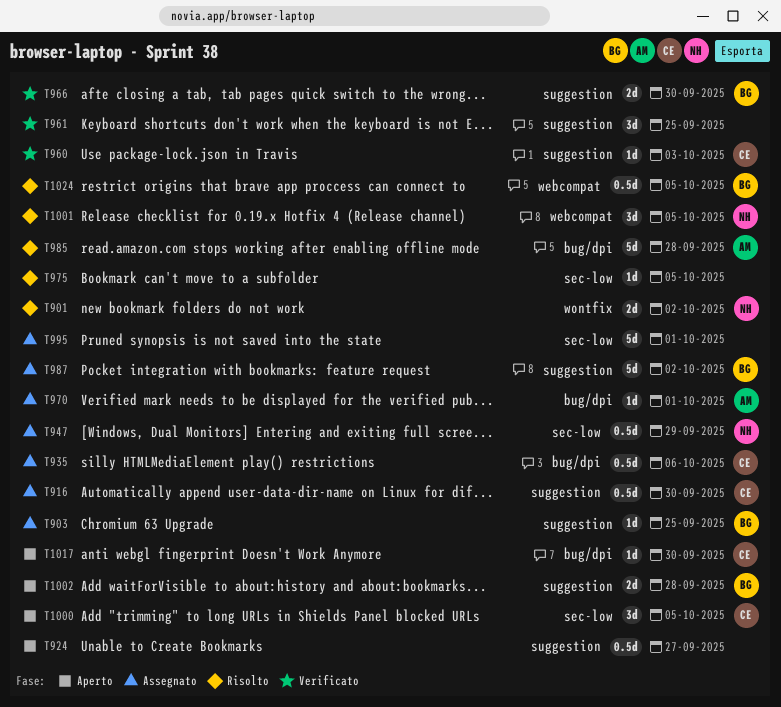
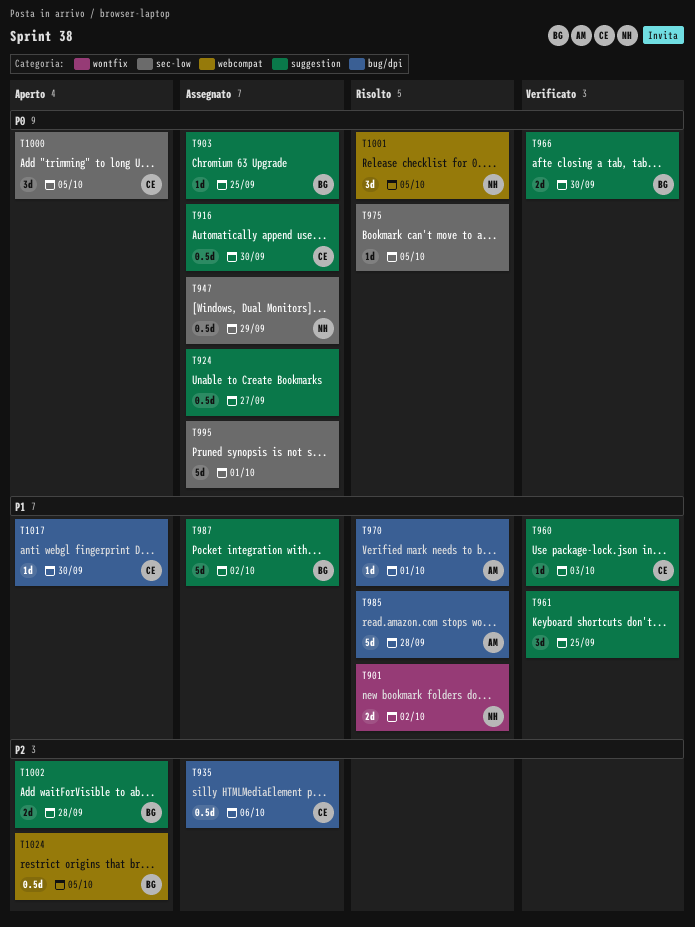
T924, status: Aperto -> Assegnato
T970, status: Assegnato -> Risolto
T1024, status: Risolto -> Aperto

